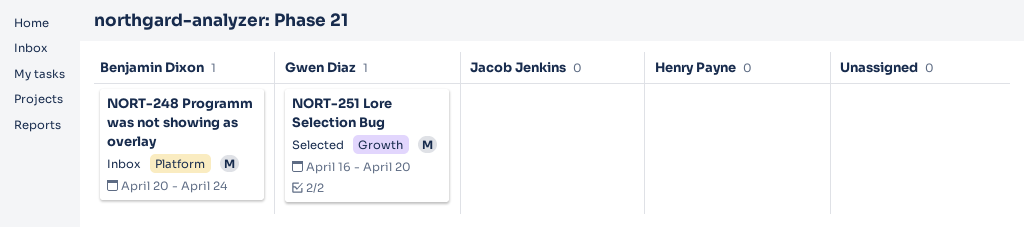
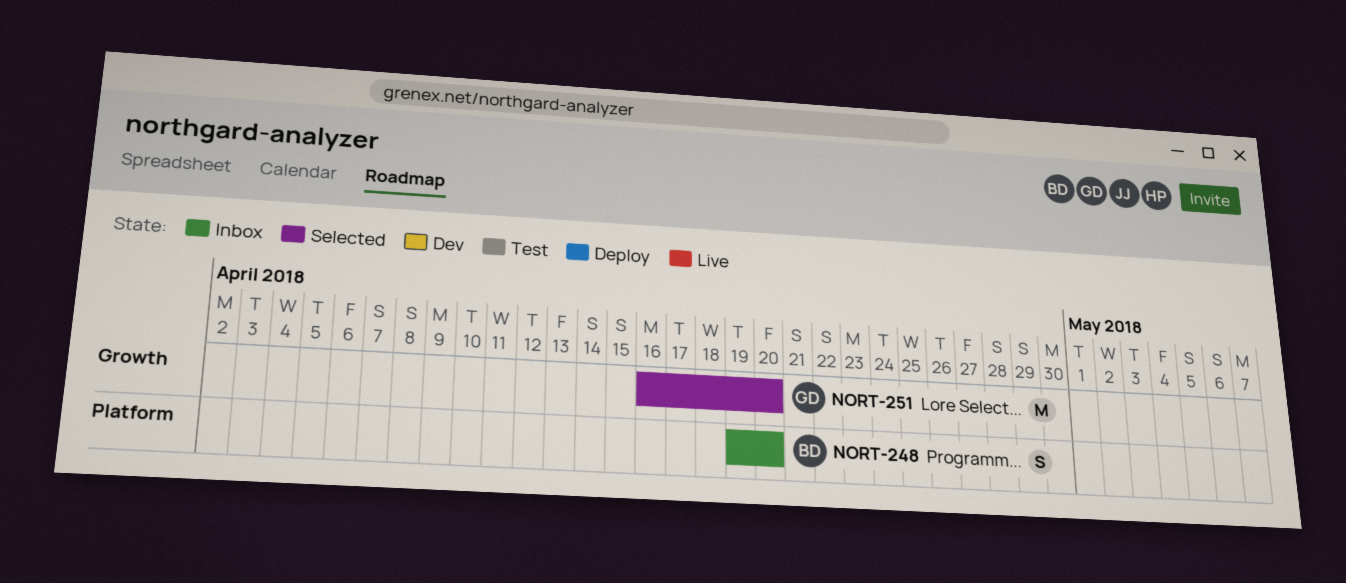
NORT-248, estimate: M -> S
NORT-248, start: Apr 20 -> Apr 19
NORT-248, due: Apr 24 -> Apr 20

